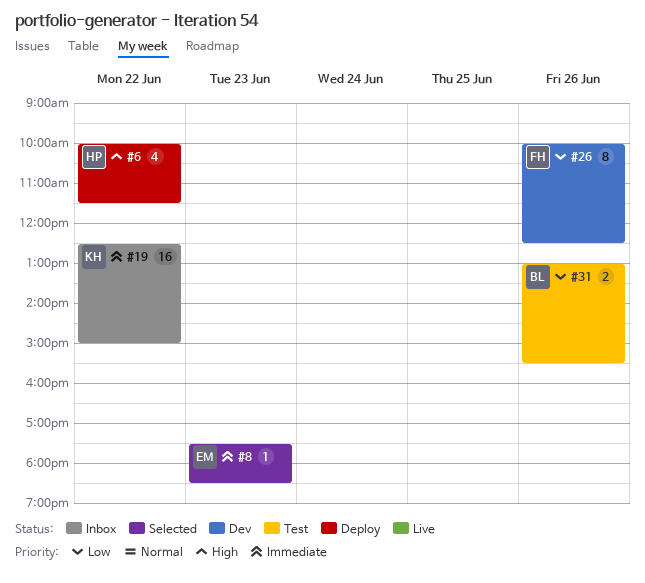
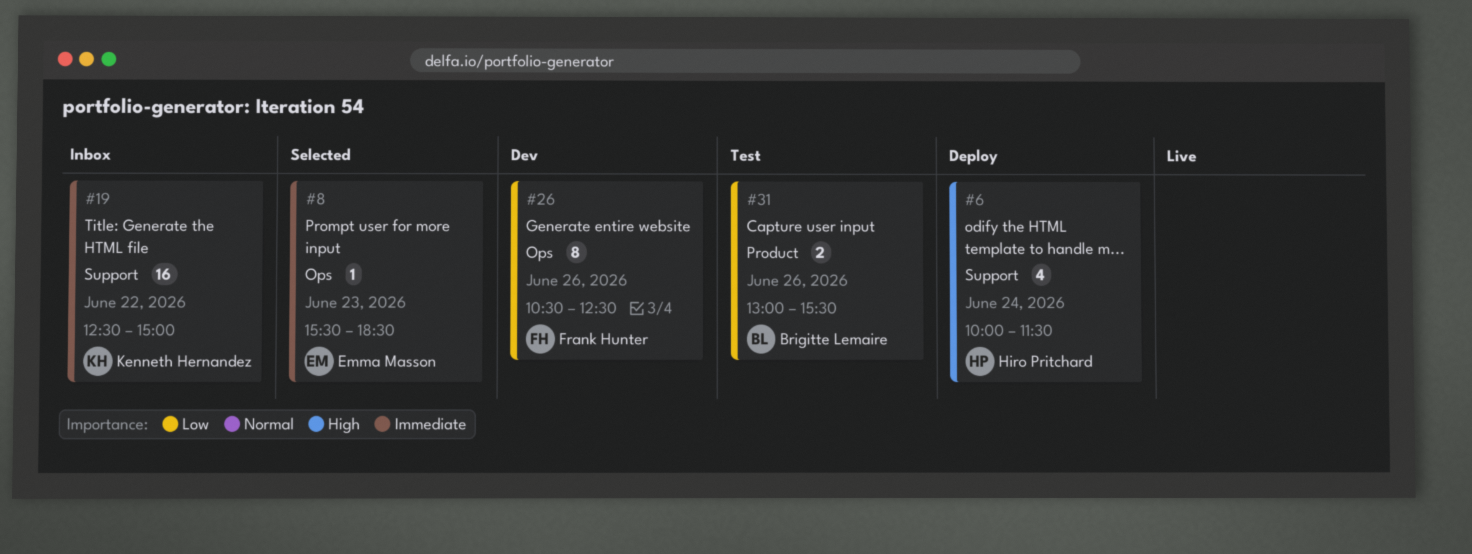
#6, day: Jun 22 -> Jun 24
#8, begins: 17:30 -> 15:30
#26, begins: 10:00 -> 10:30

